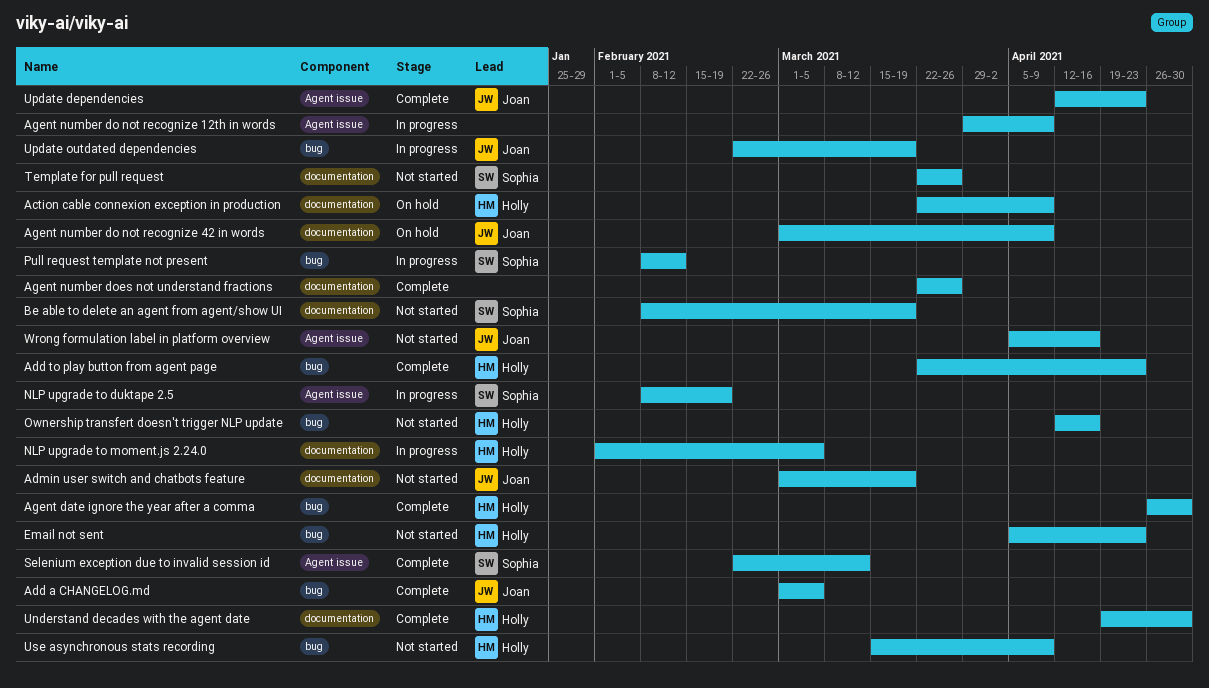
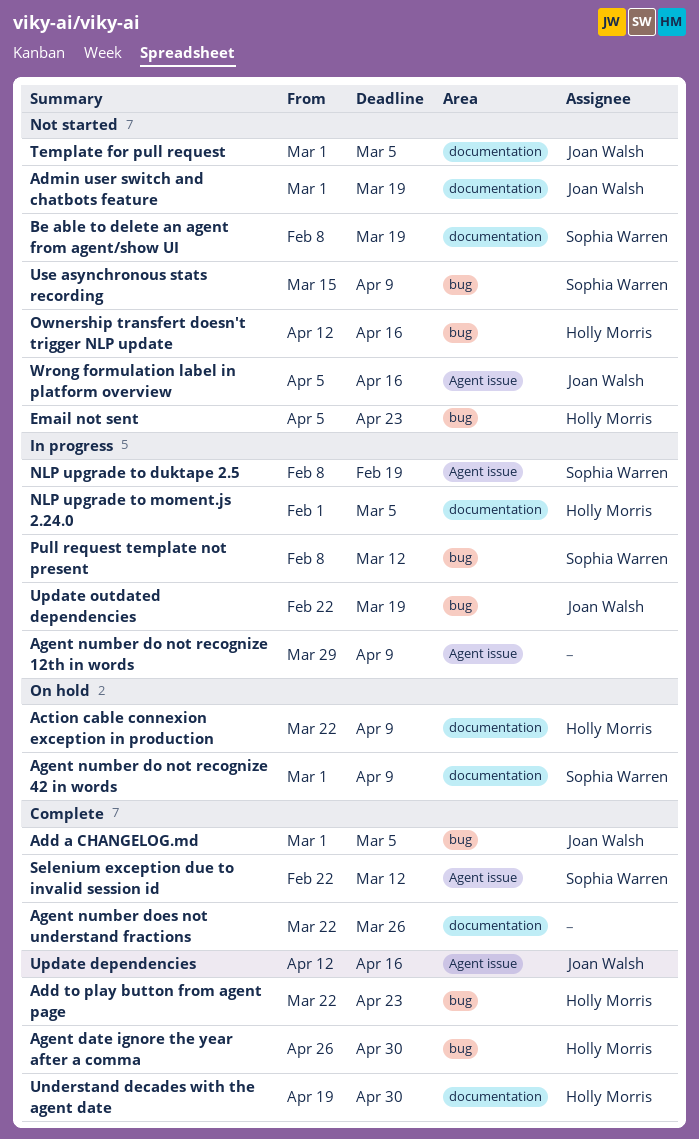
Agent number do not recognize 42 in words, owner: Joan Walsh -> Sophia Warren
Pull request template not present, due: Feb 12 -> Mar 12
Template for pull request, owner: Sophia Warren -> Joan Walsh
Template for pull request, start: Mar 22 -> Mar 1
Template for pull request, due: Mar 26 -> Mar 5
Update dependencies, due: Apr 23 -> Apr 16
Use asynchronous stats recording, owner: Holly Morris -> Sophia Warren

